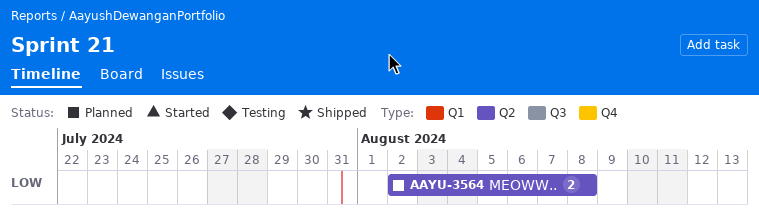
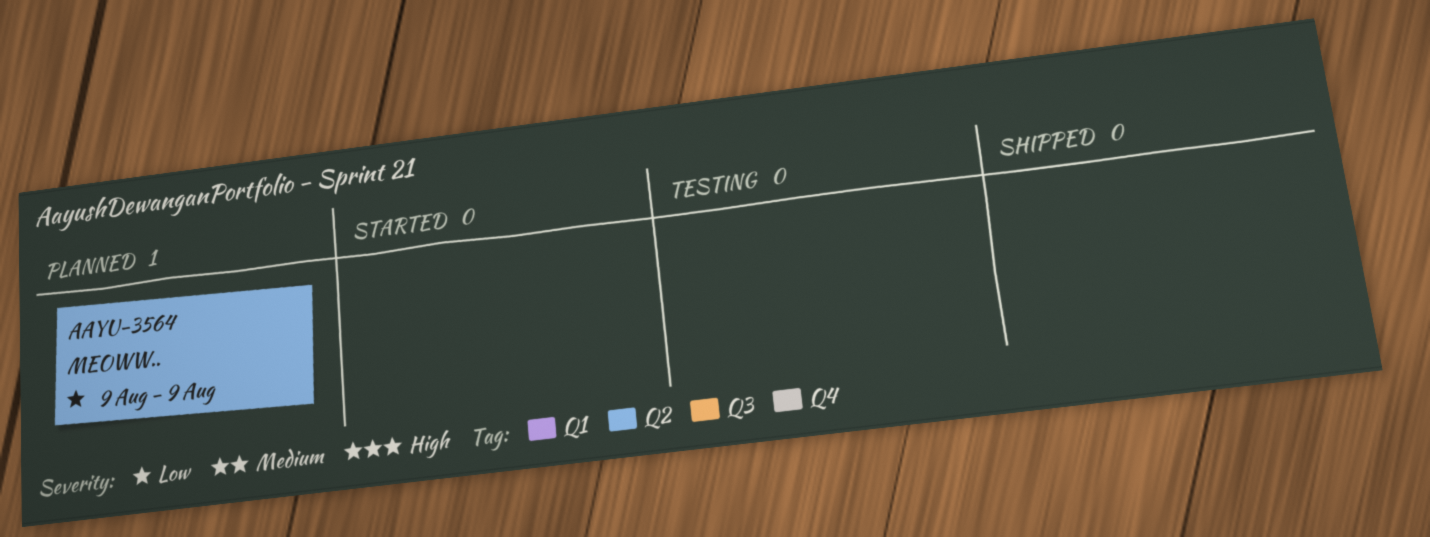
AAYU-3564, start: Aug 2 -> Aug 9
AAYU-3564, due: Aug 8 -> Aug 9

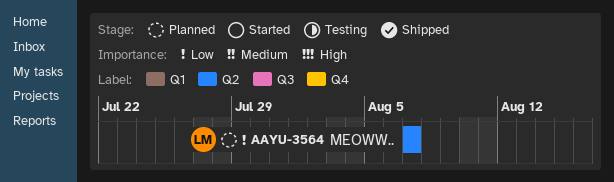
AAYU-3564, start: Aug 9 -> Aug 7
AAYU-3564, due: Aug 9 -> Aug 7

